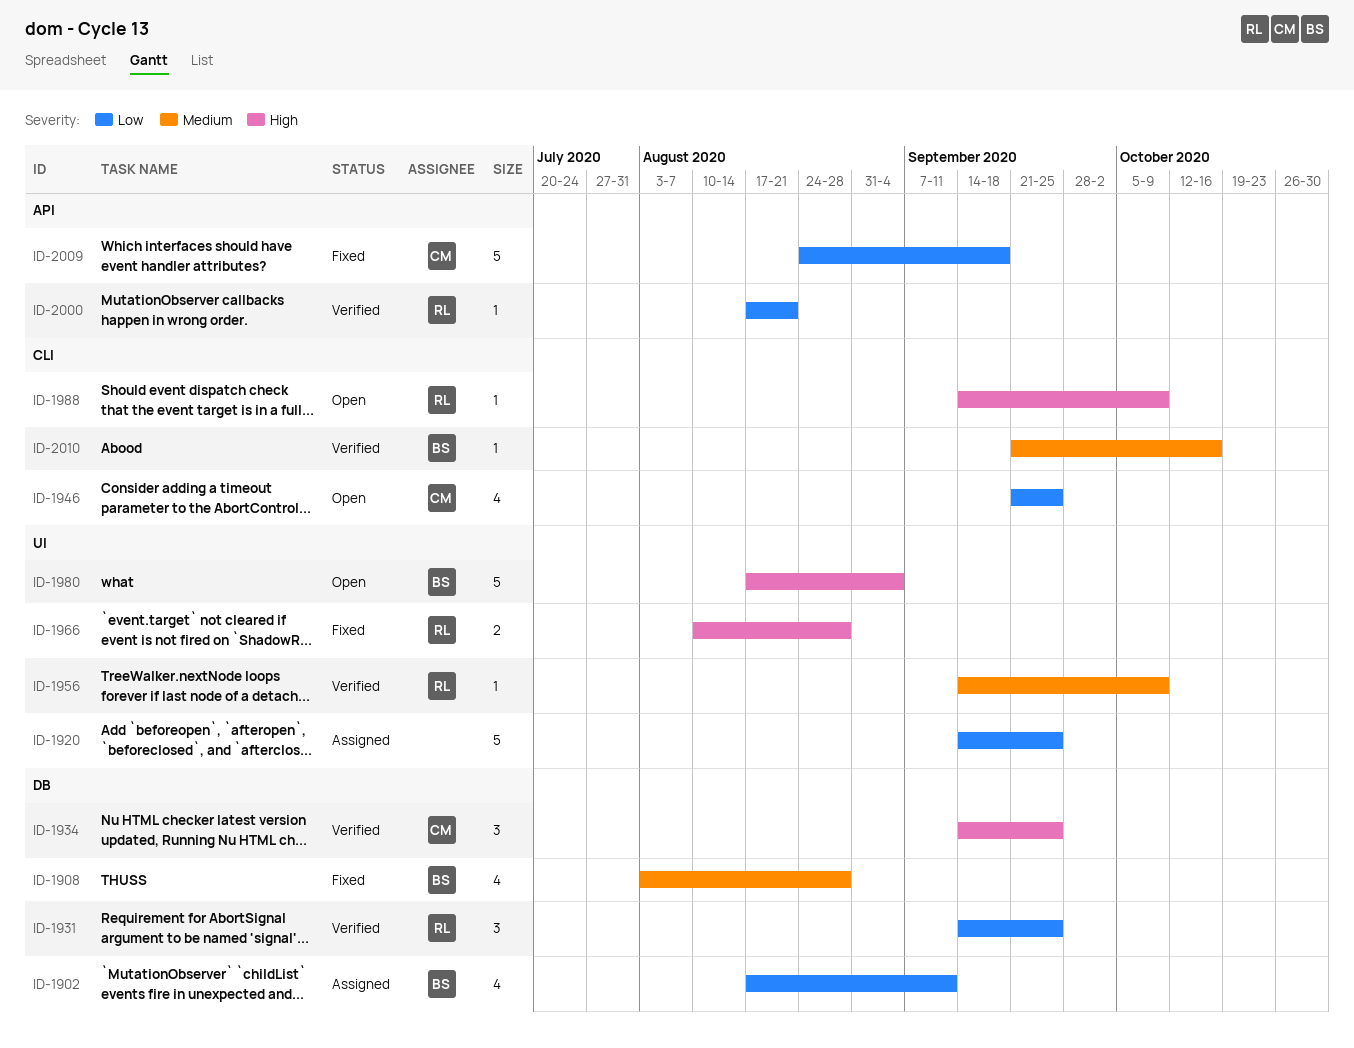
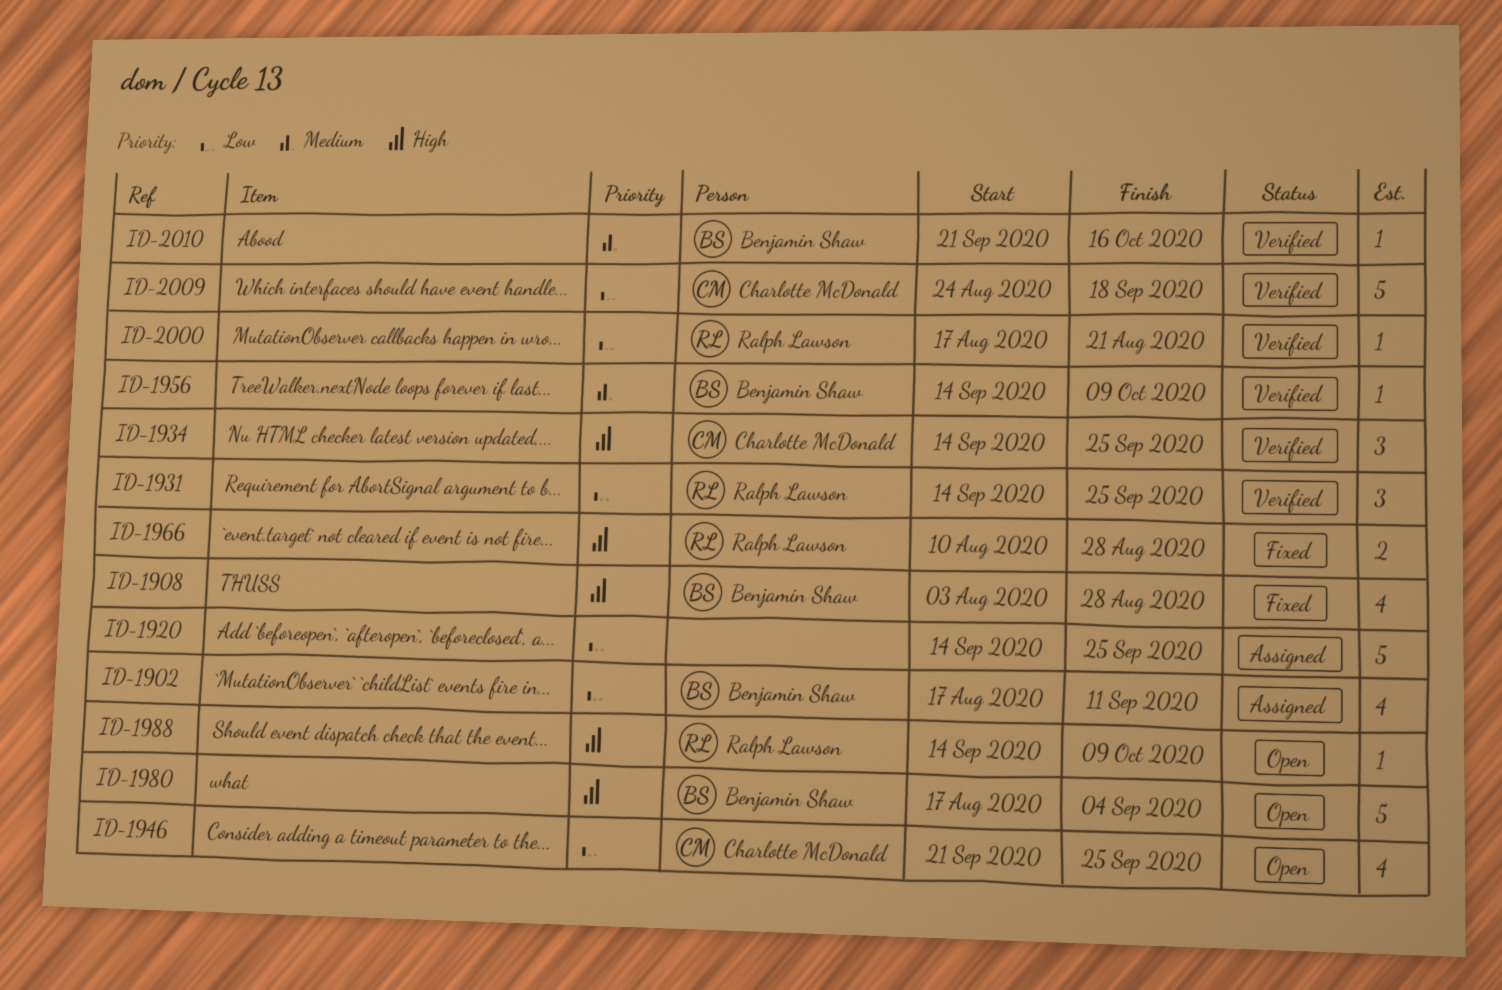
ID-1908, priority: Medium -> High
ID-1956, owner: Ralph Lawson -> Benjamin Shaw
ID-2009, status: Fixed -> Verified

